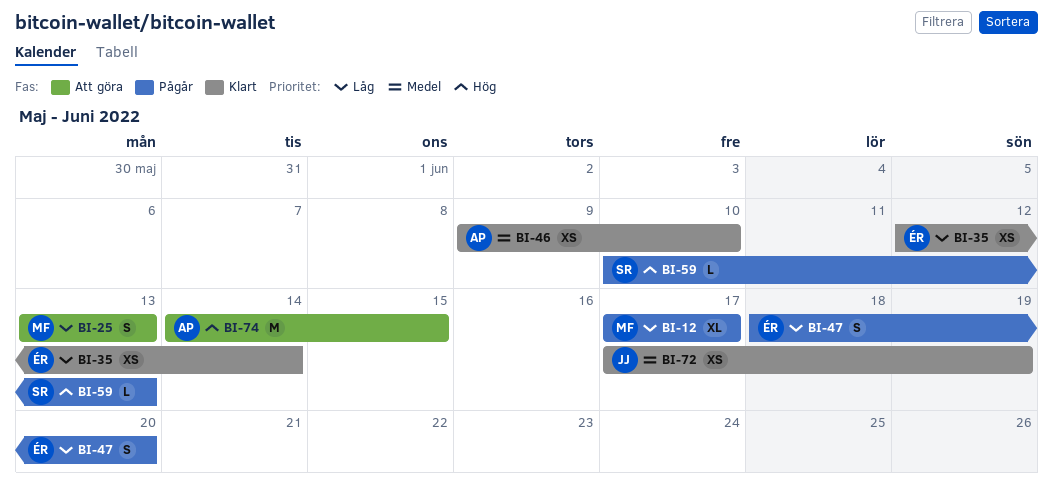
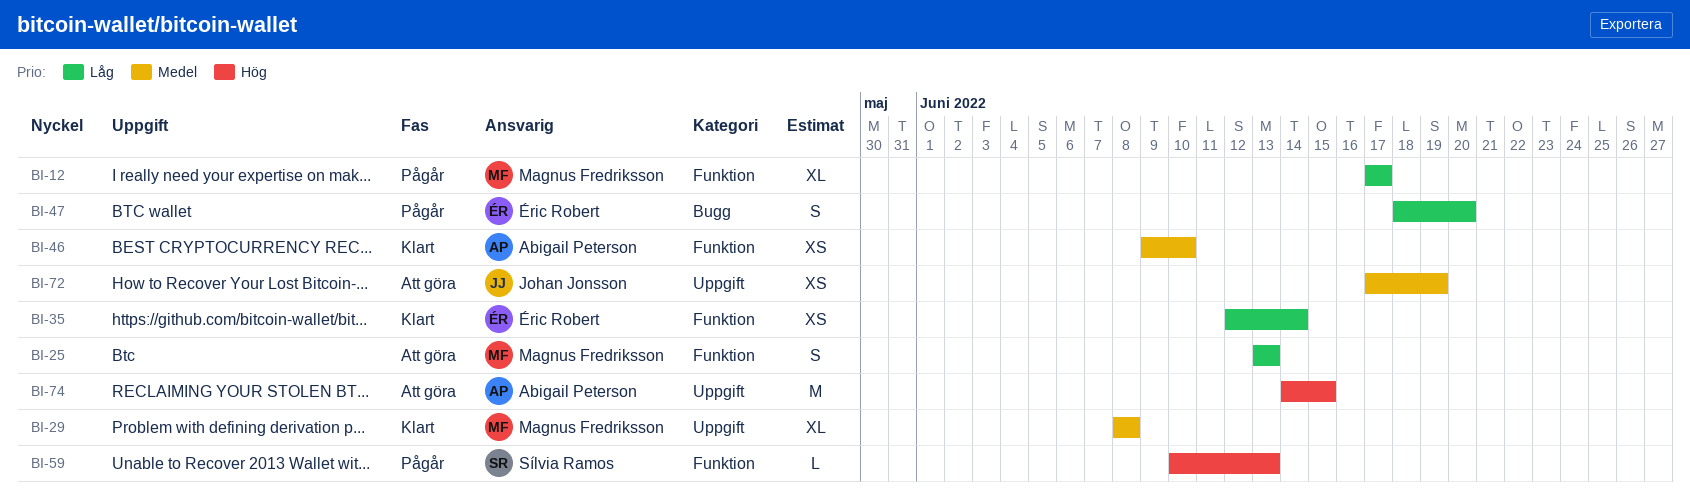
BI-29: none -> present
BI-72, status: Klart -> Att göra

